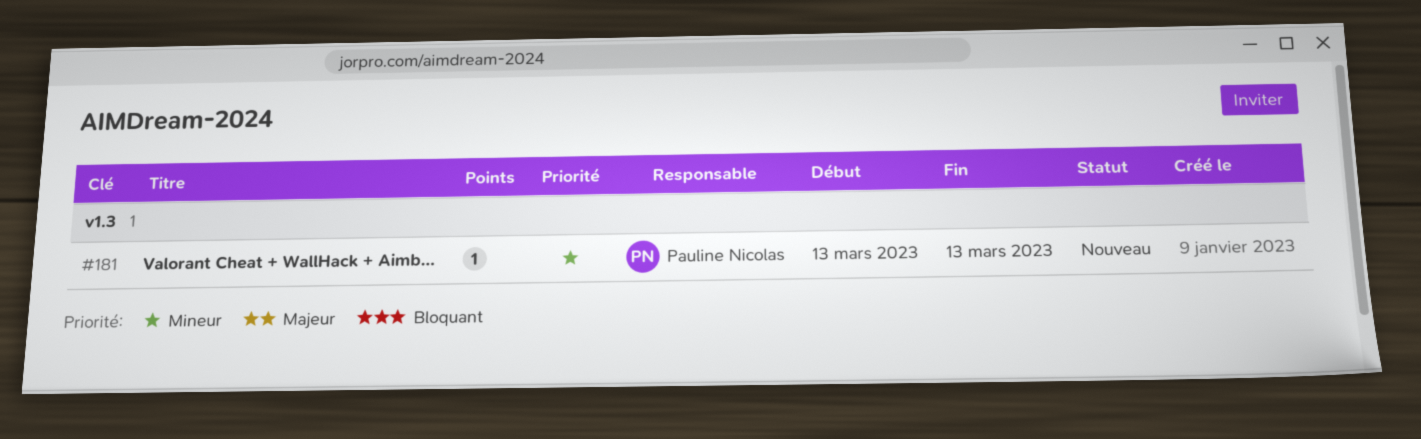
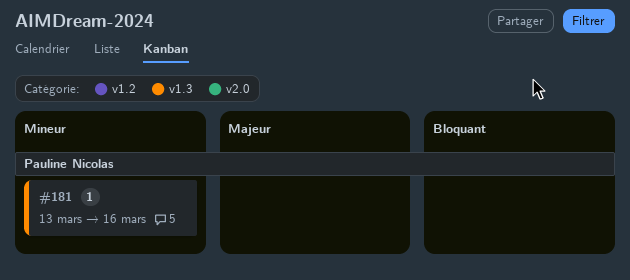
#181, due: Mar 13 -> Mar 16

